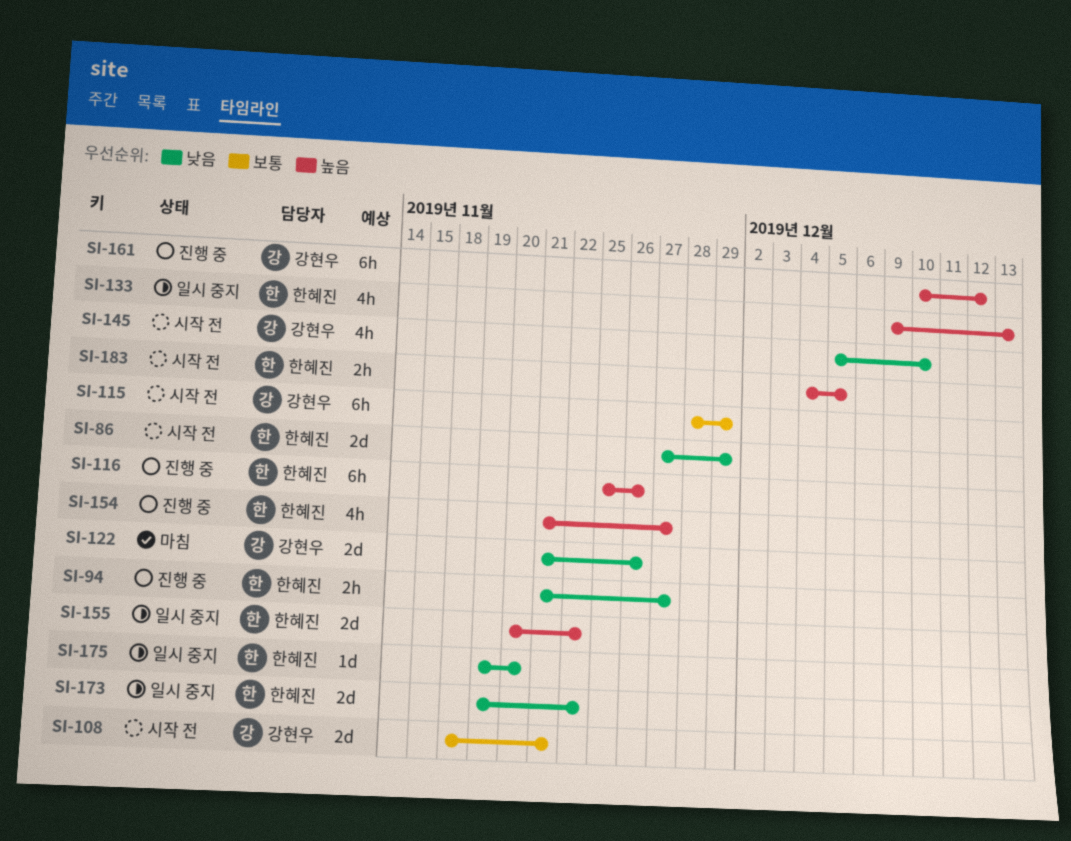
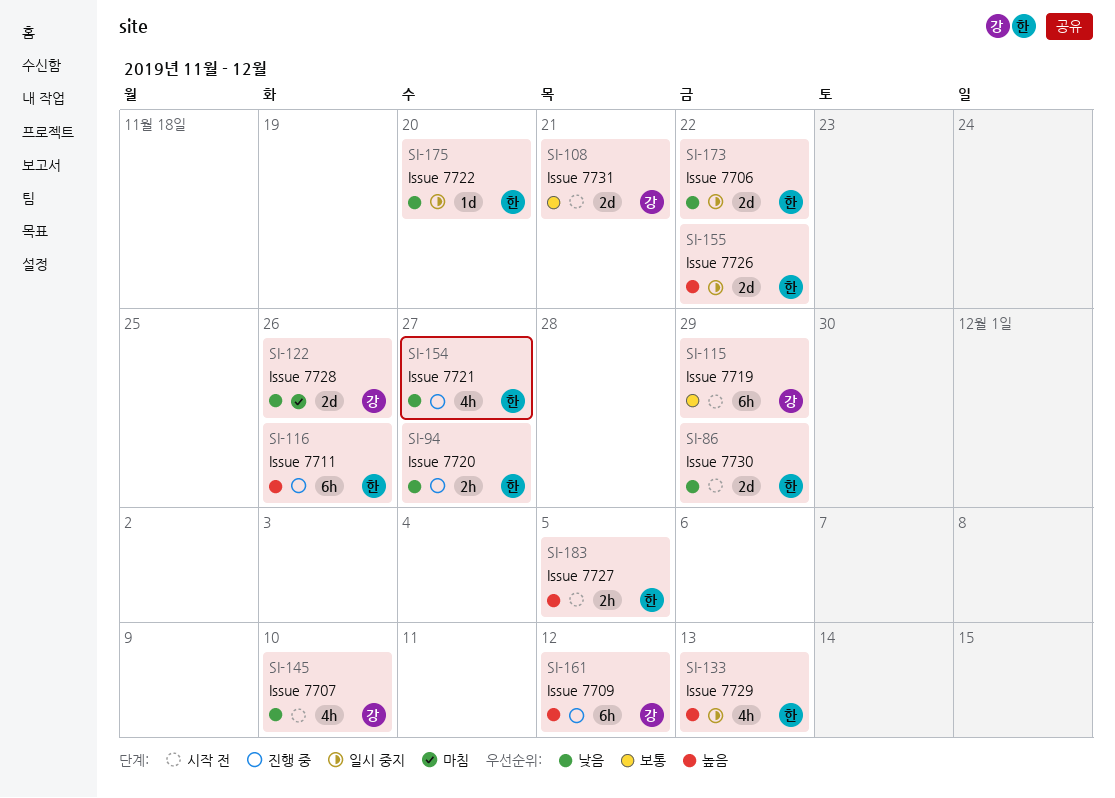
SI-154, priority: 높음 -> 낮음

